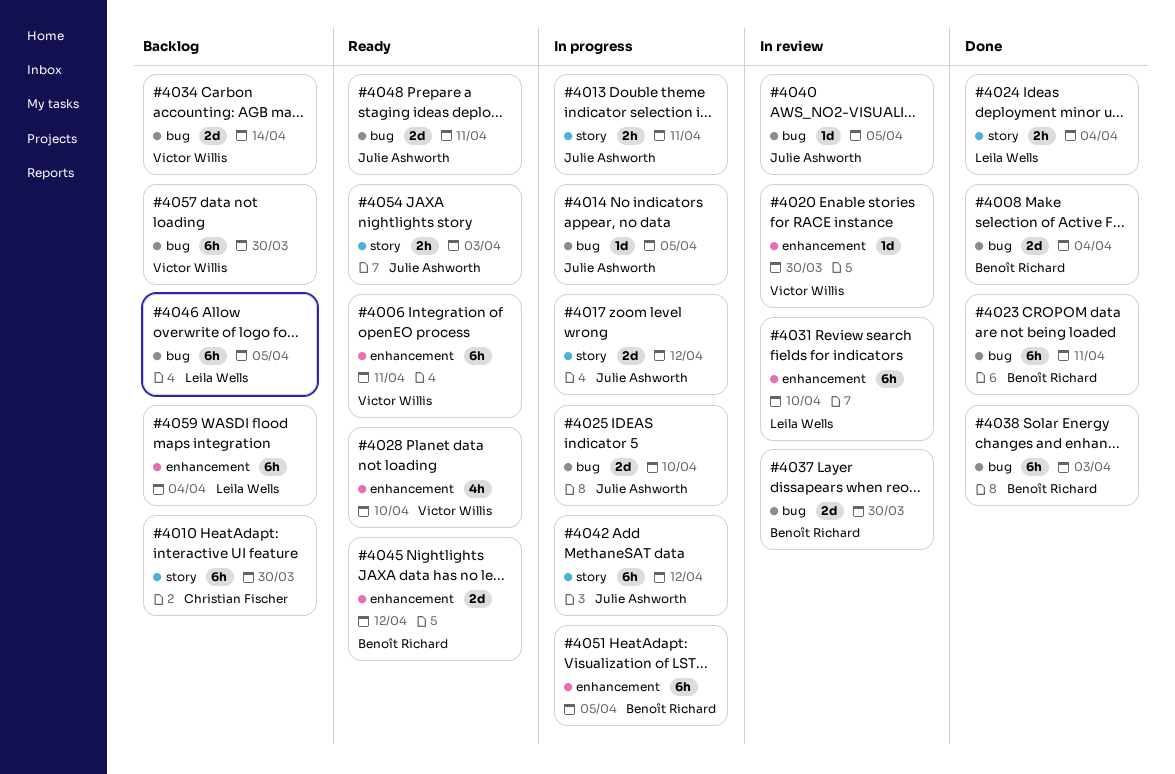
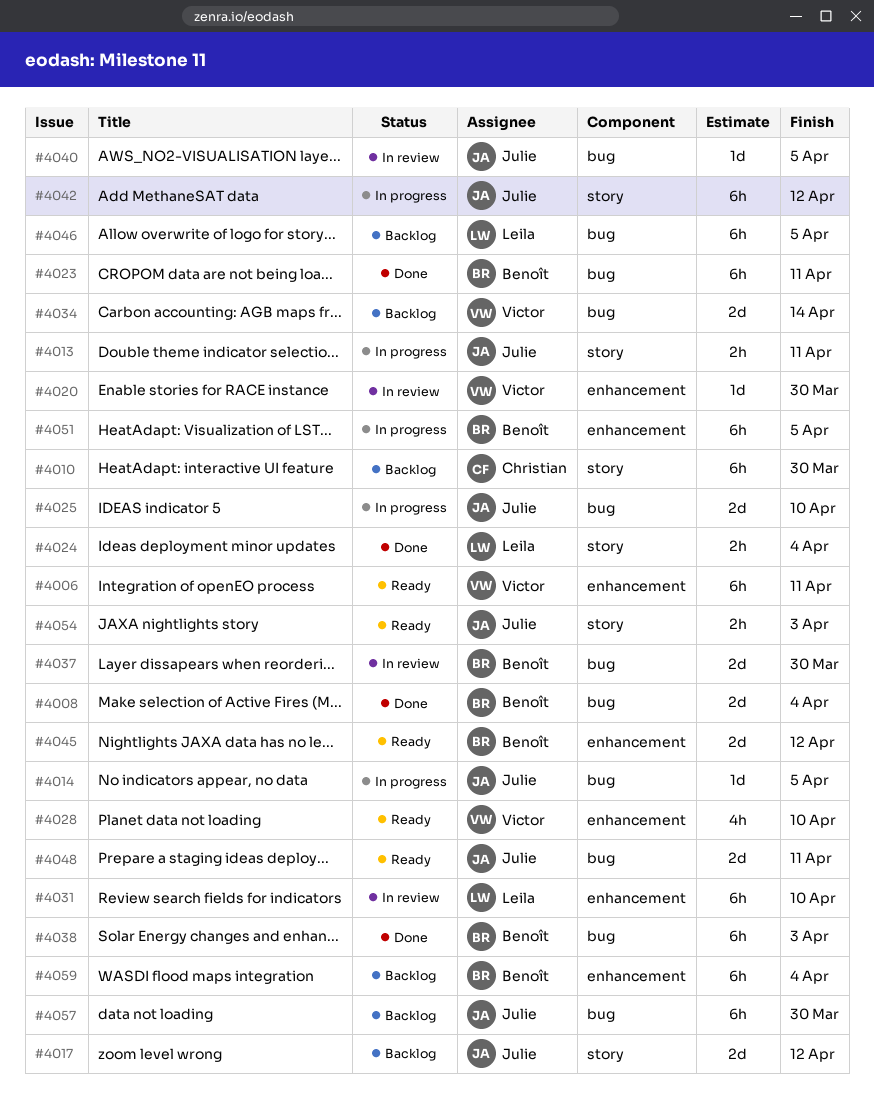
#4017, status: In progress -> Backlog
#4057, owner: Victor Willis -> Julie Ashworth
#4059, owner: Leila Wells -> Benoît Richard

